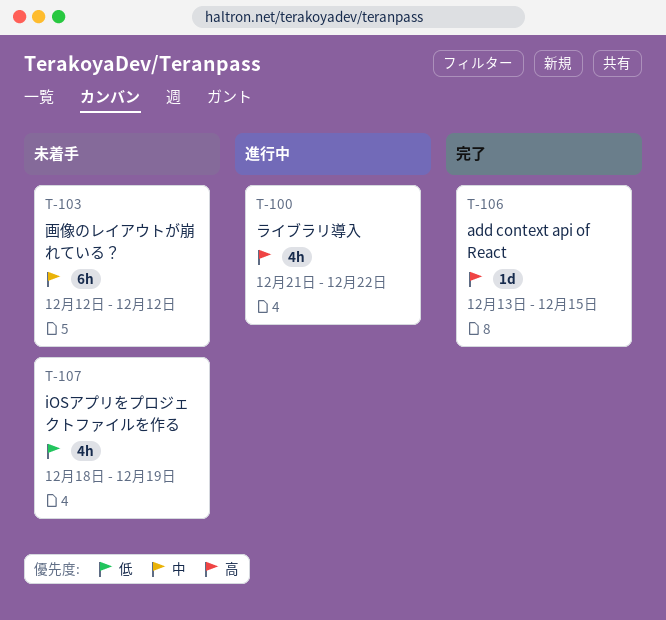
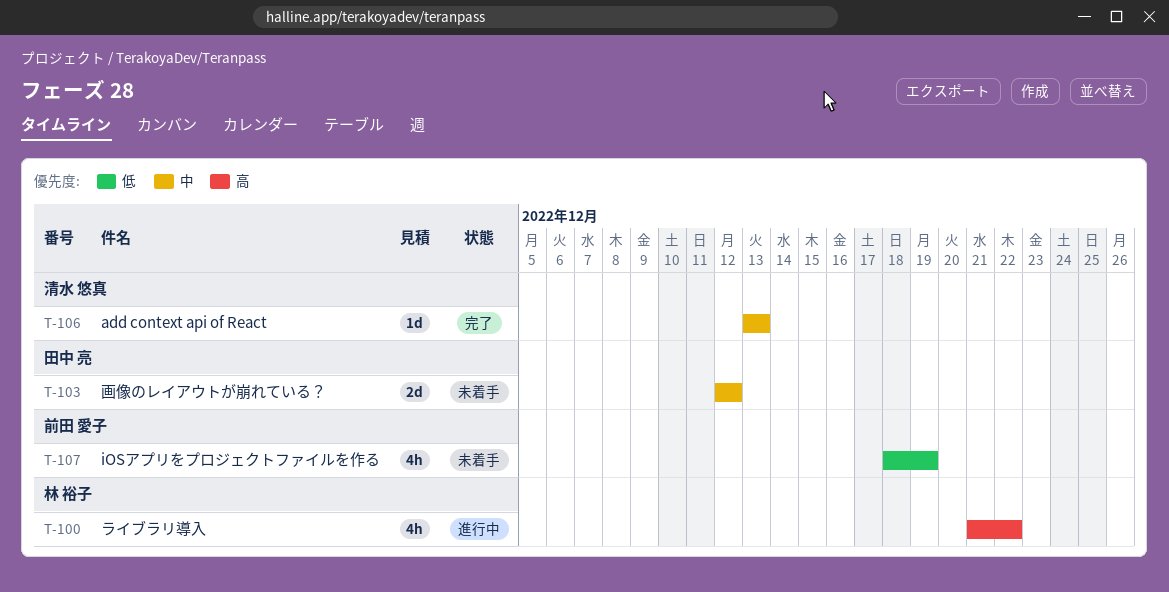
T-103, estimate: 6h -> 2d
T-106, priority: 高 -> 中
T-106, due: Dec 15 -> Dec 13

